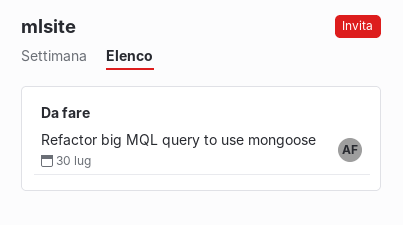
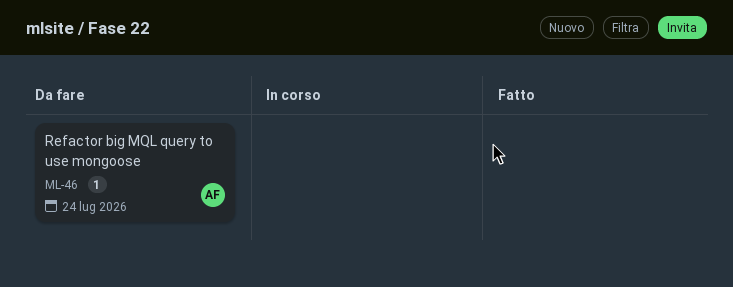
Refactor big MQL query to use mongoose, due: Jul 30 -> Jul 24

